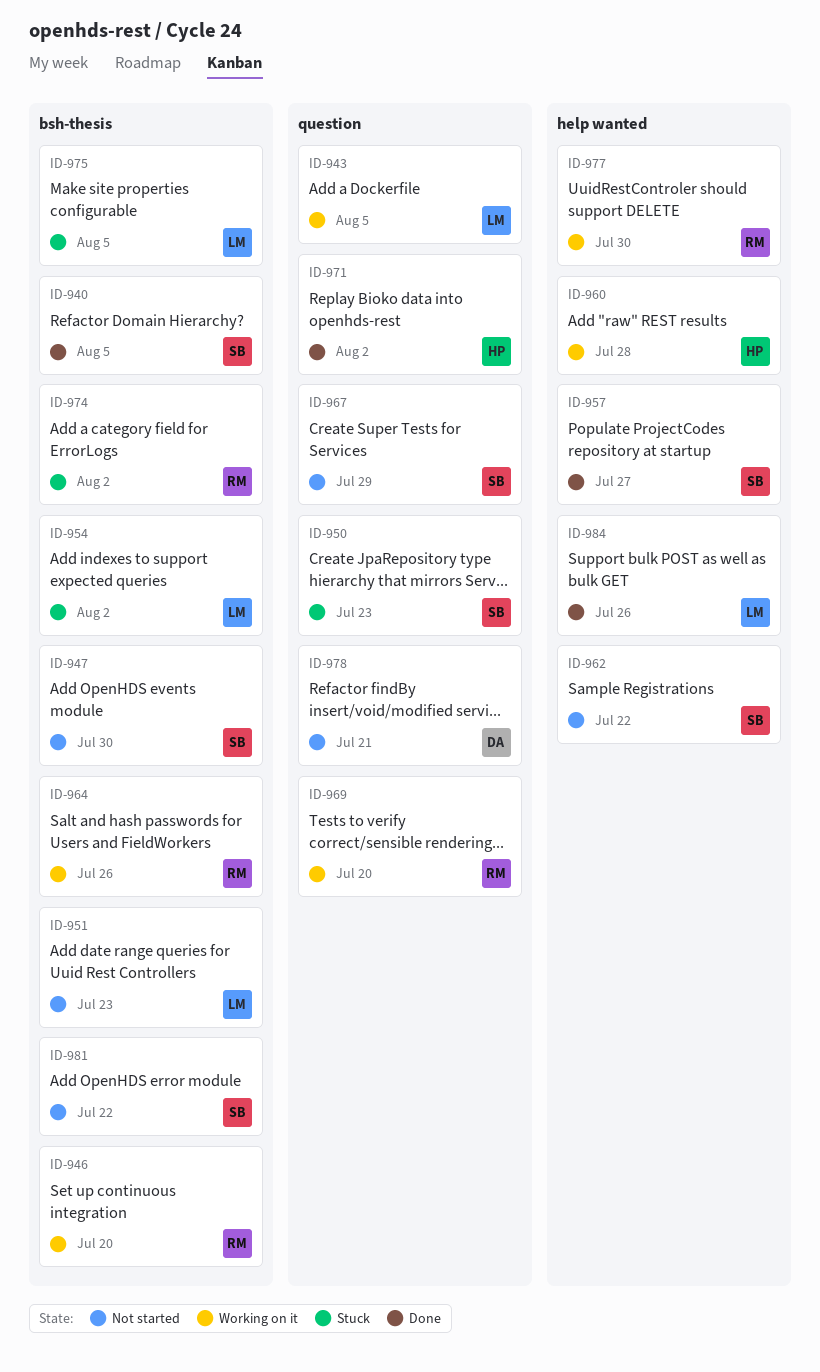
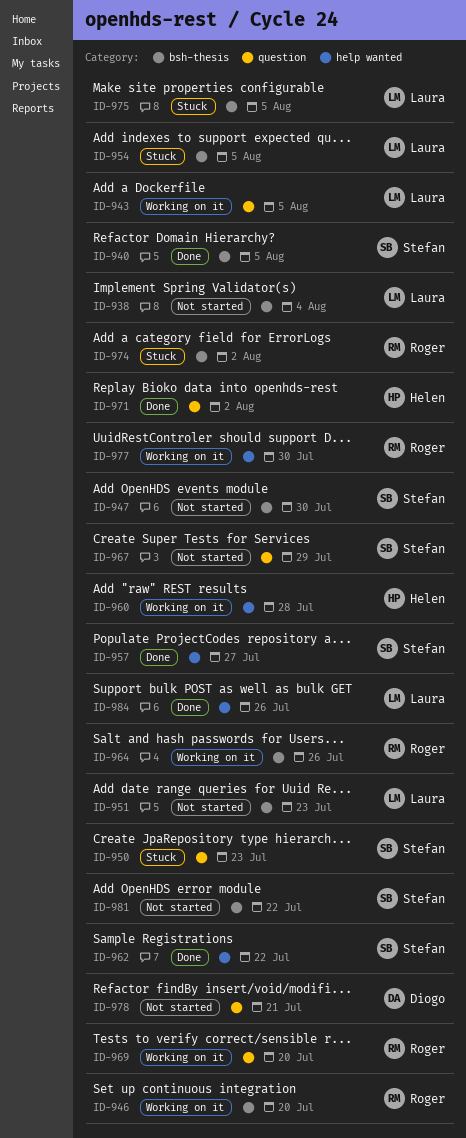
ID-938: none -> present
ID-954, due: Aug 2 -> Aug 5
ID-962, status: Not started -> Done

